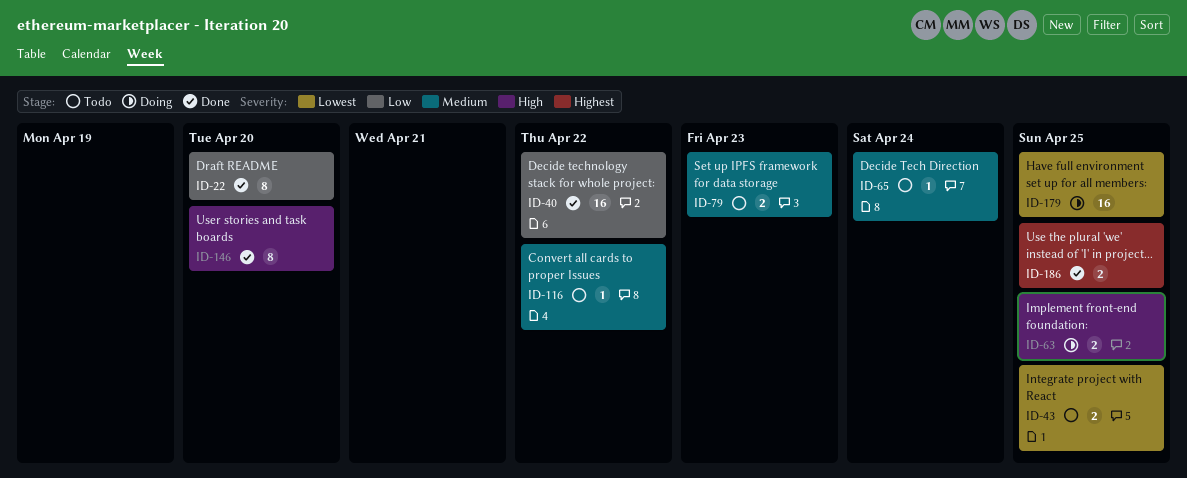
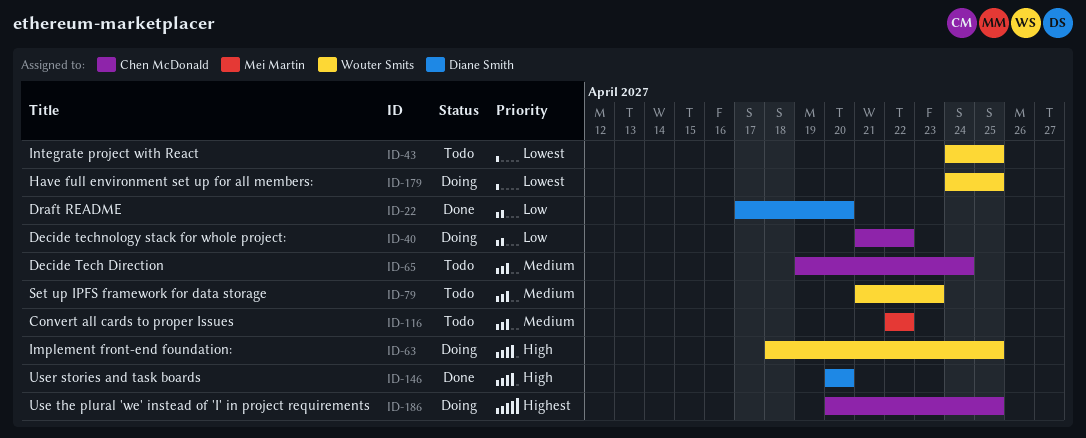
ID-40, status: Done -> Doing
ID-186, status: Done -> Doing

